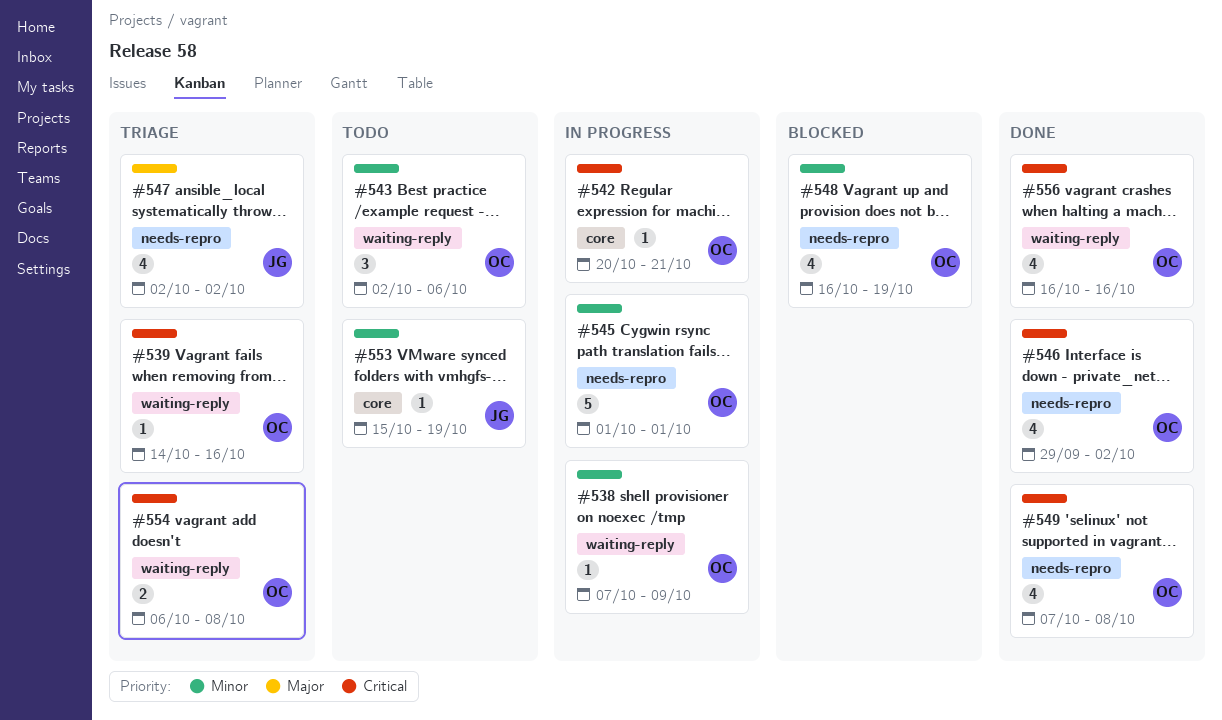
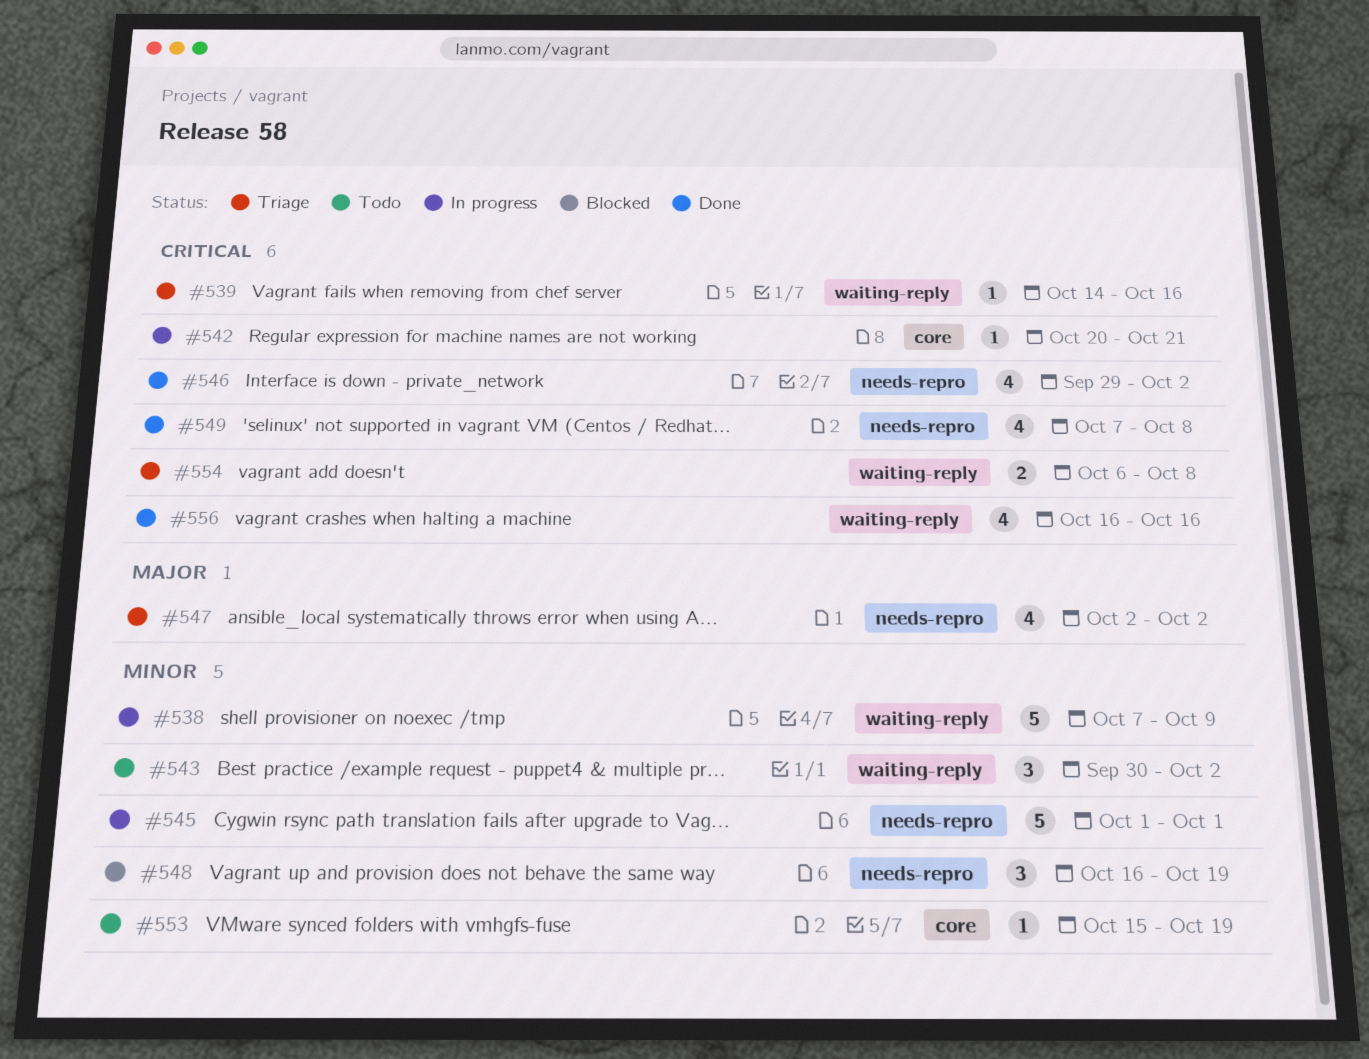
#538, estimate: 1 -> 5
#543, start: Oct 2 -> Sep 30
#543, due: Oct 6 -> Oct 2
#548, estimate: 4 -> 3

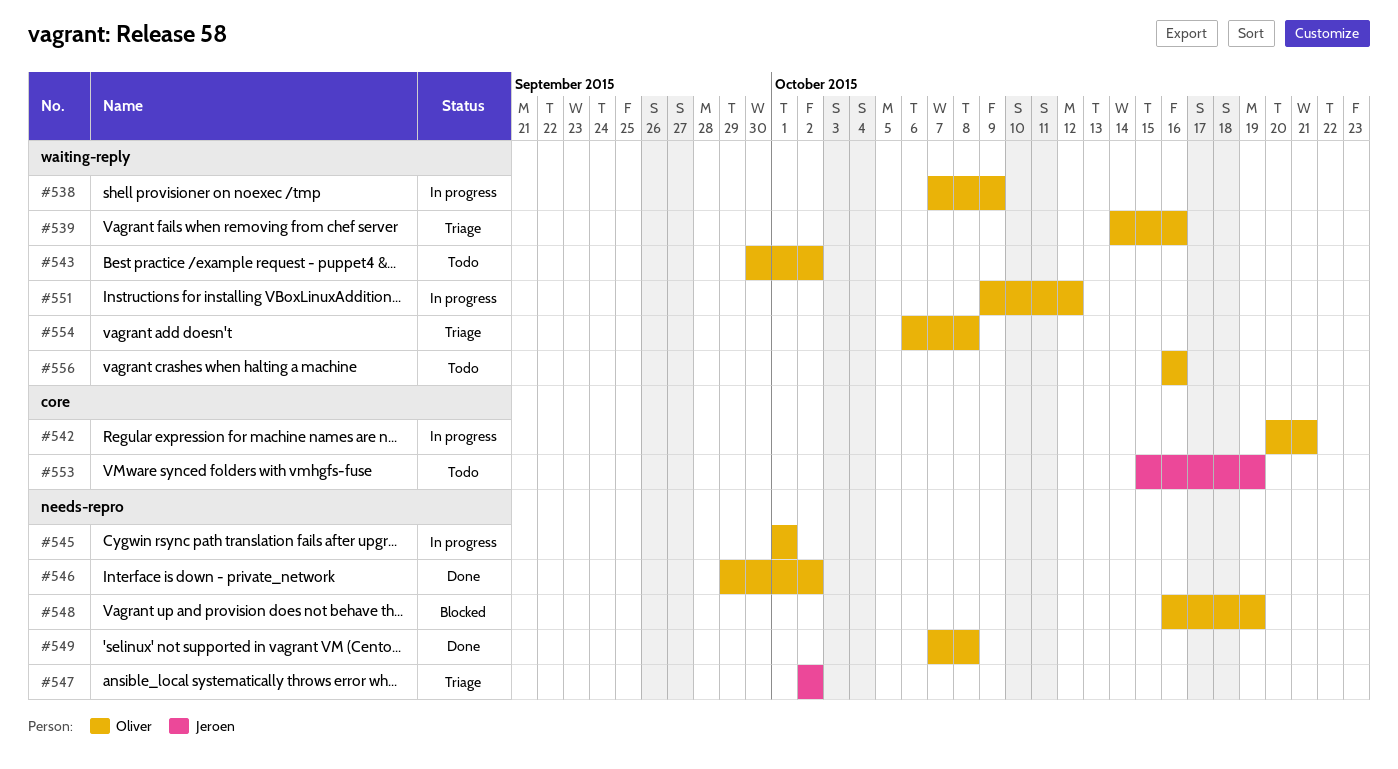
#551: none -> present
#556, status: Done -> Todo

